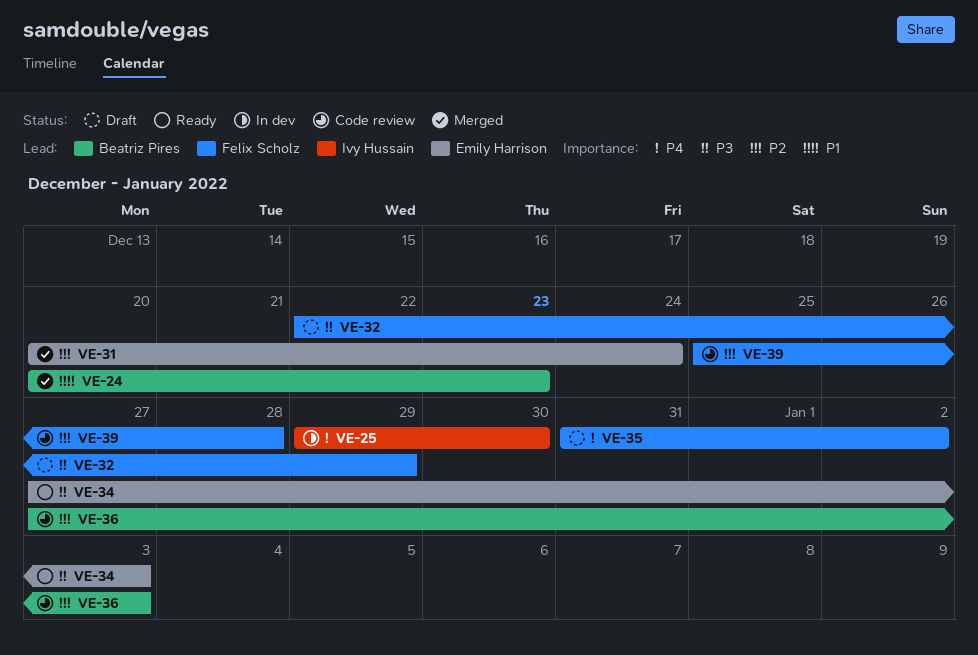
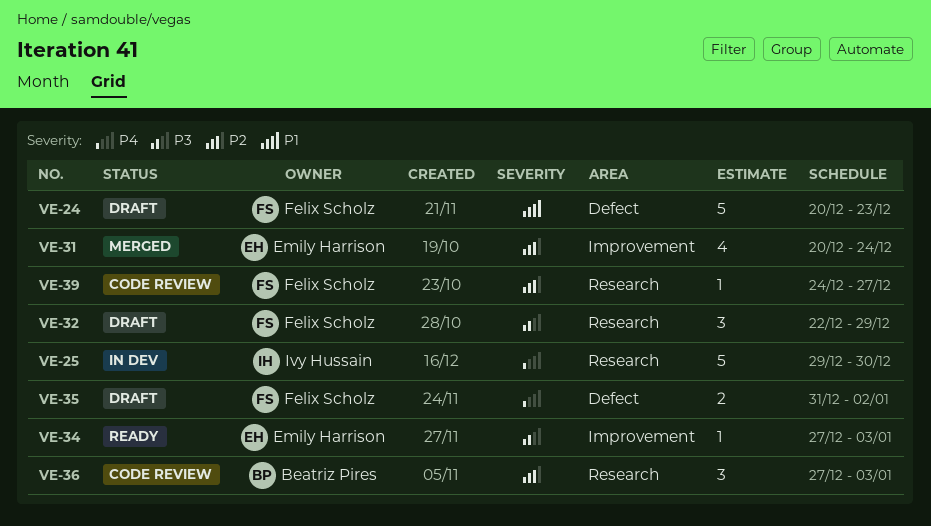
VE-24, status: Merged -> Draft
VE-24, owner: Beatriz Pires -> Felix Scholz
VE-39, start: Dec 25 -> Dec 24
VE-39, due: Dec 28 -> Dec 27

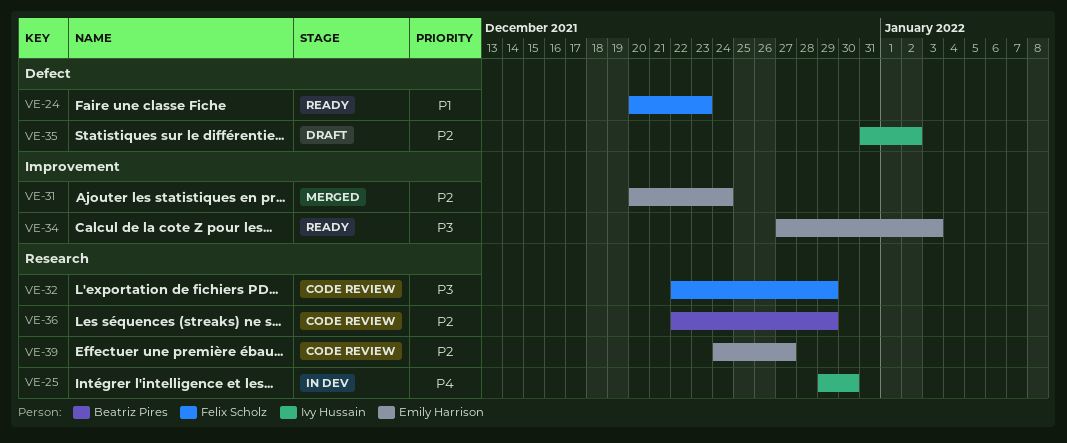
VE-24, status: Draft -> Ready
VE-32, status: Draft -> Code review
VE-35, owner: Felix Scholz -> Ivy Hussain
VE-35, priority: P4 -> P2
VE-36, start: Dec 27 -> Dec 22
VE-36, due: Jan 3 -> Dec 29
VE-39, owner: Felix Scholz -> Emily Harrison

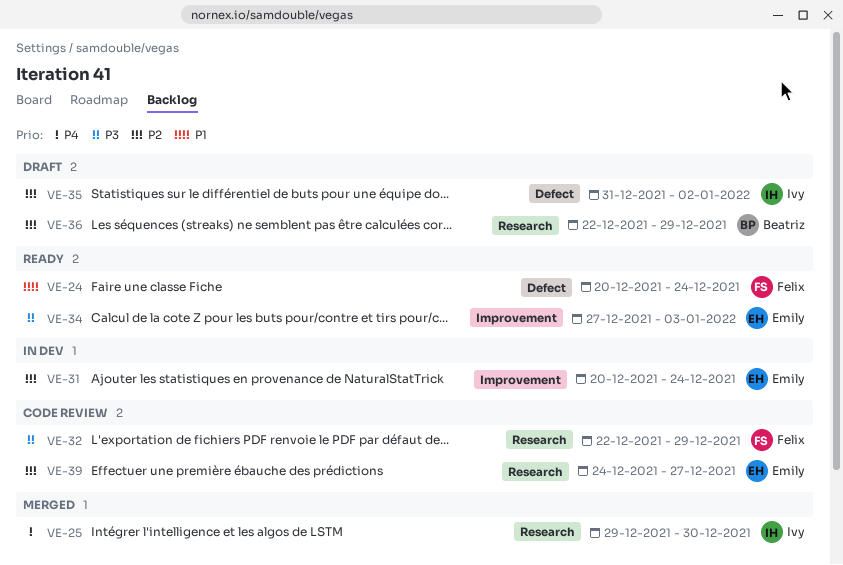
VE-24, due: Dec 23 -> Dec 24
VE-25, status: In dev -> Merged
VE-31, status: Merged -> In dev
VE-36, status: Code review -> Draft

